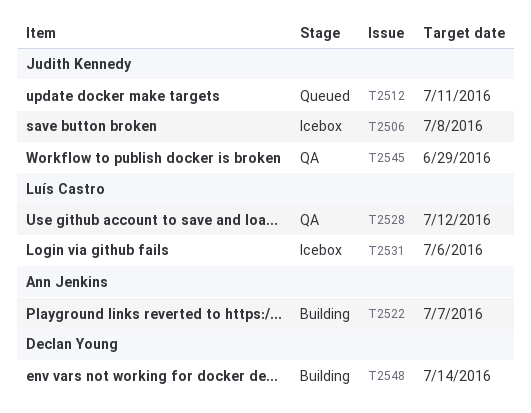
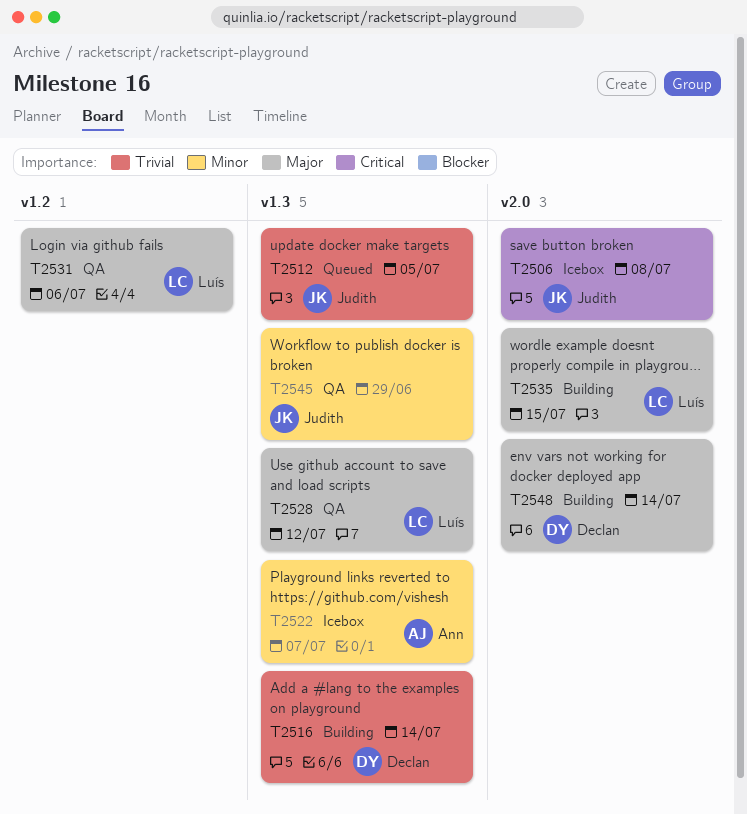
T2512, due: Jul 11 -> Jul 5
T2516: none -> present
T2522, status: Building -> Icebox
T2531, status: Icebox -> QA
T2535: none -> present

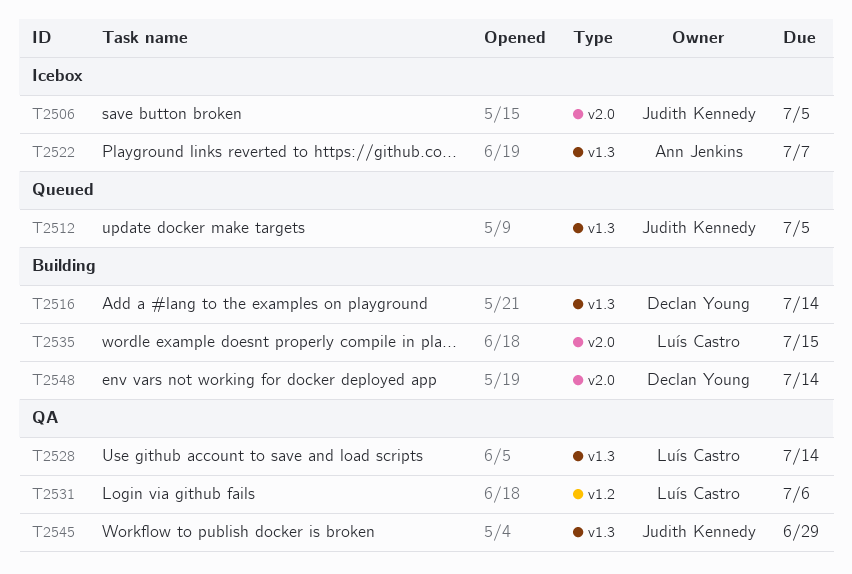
T2506, due: Jul 8 -> Jul 5
T2528, due: Jul 12 -> Jul 14

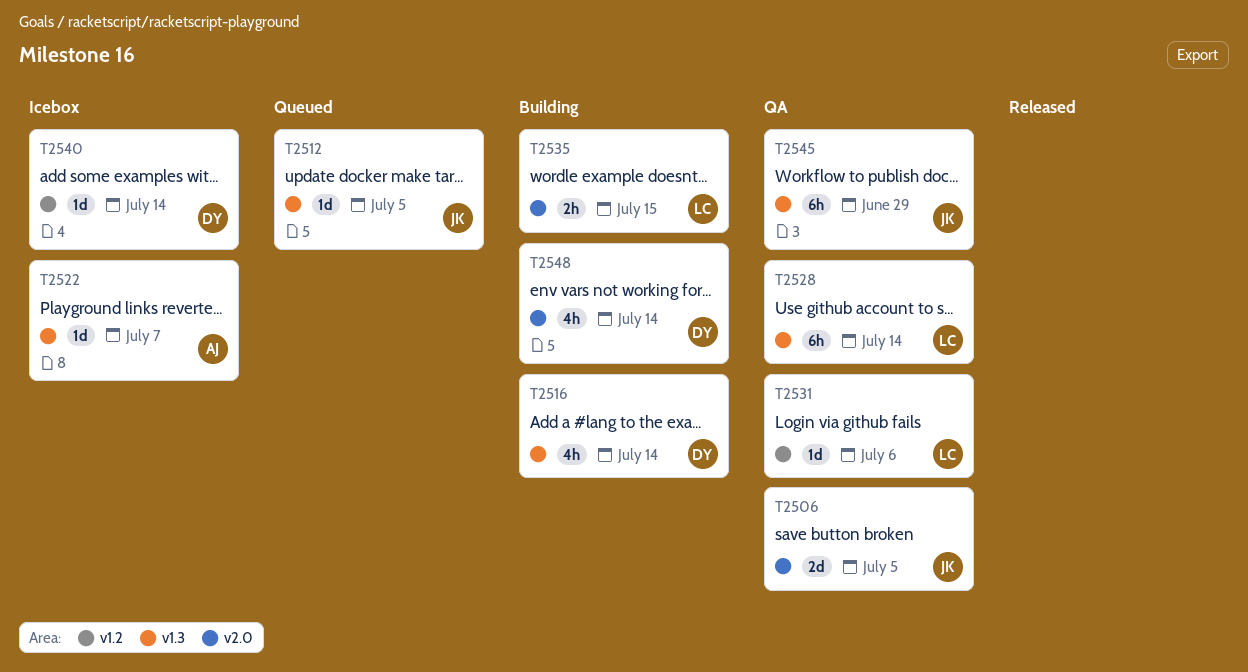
T2506, status: Icebox -> QA
T2540: none -> present

